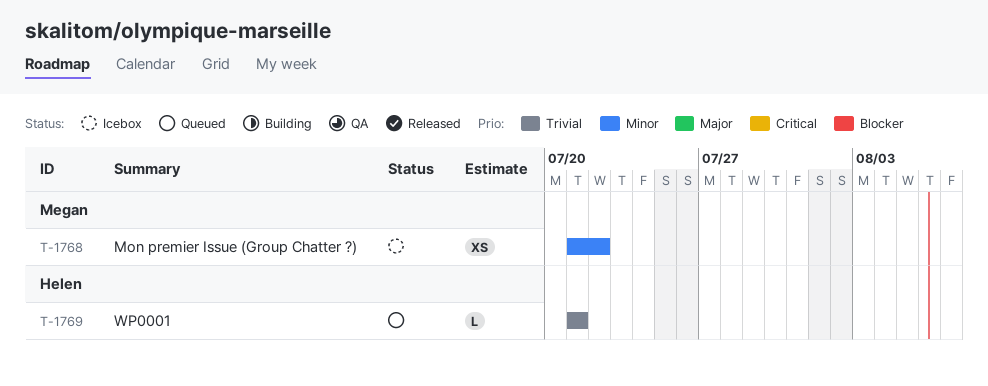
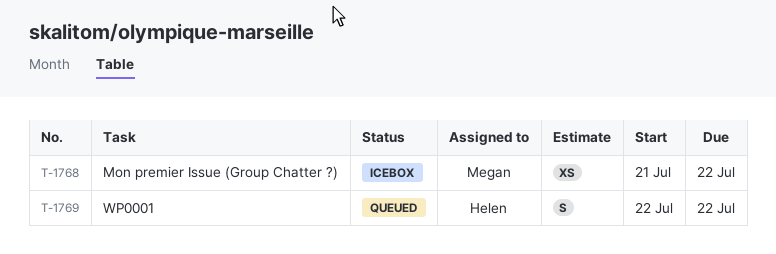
T-1769, estimate: L -> S
T-1769, start: Jul 21 -> Jul 22
T-1769, due: Jul 21 -> Jul 22

